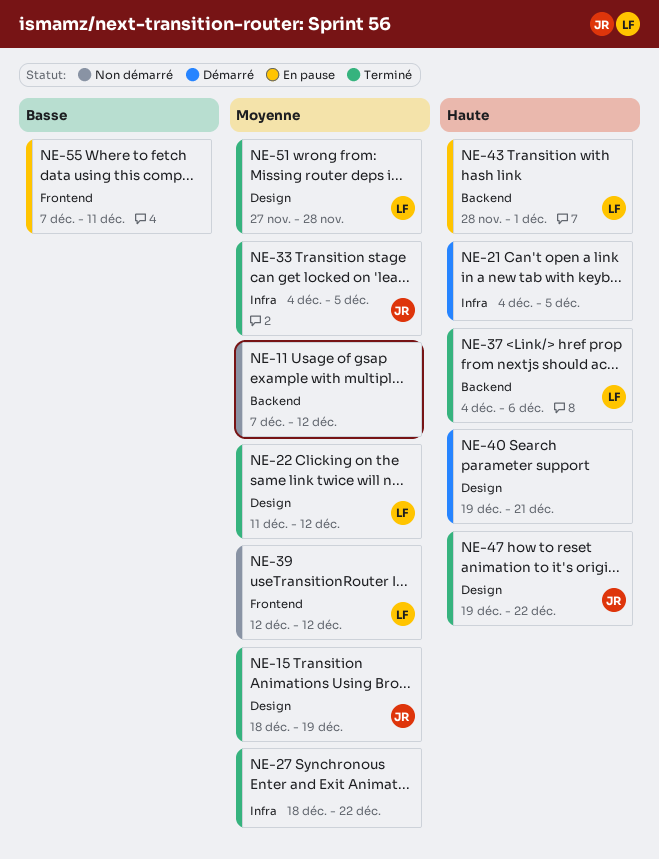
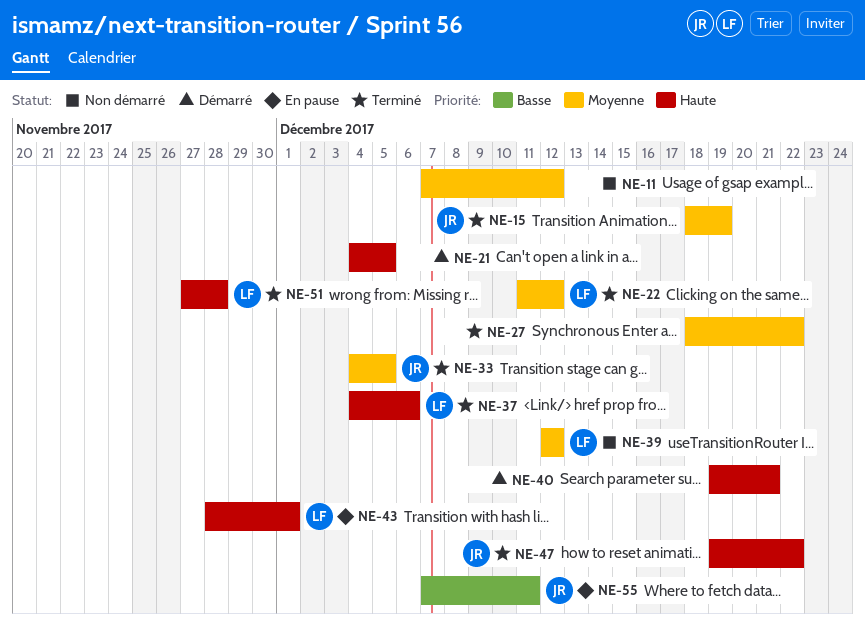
NE-51, priority: Moyenne -> Haute
NE-55, owner: none -> JR

